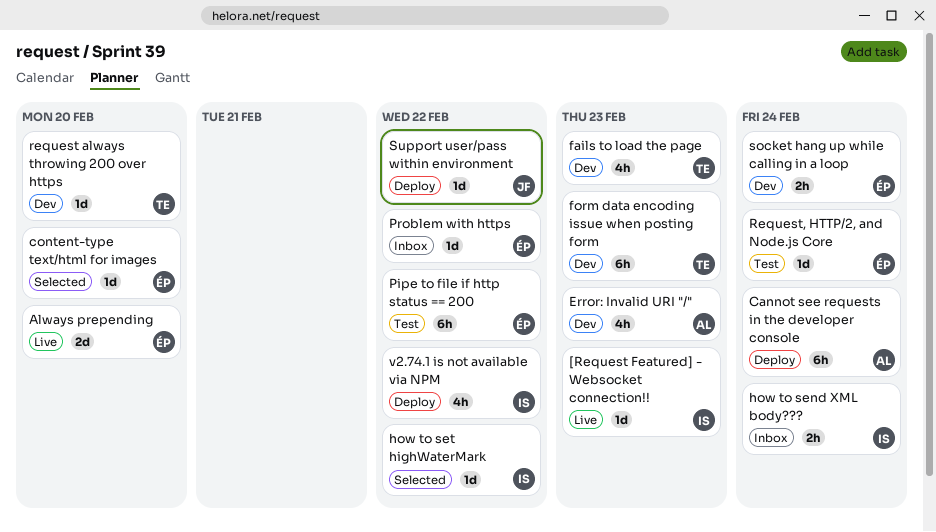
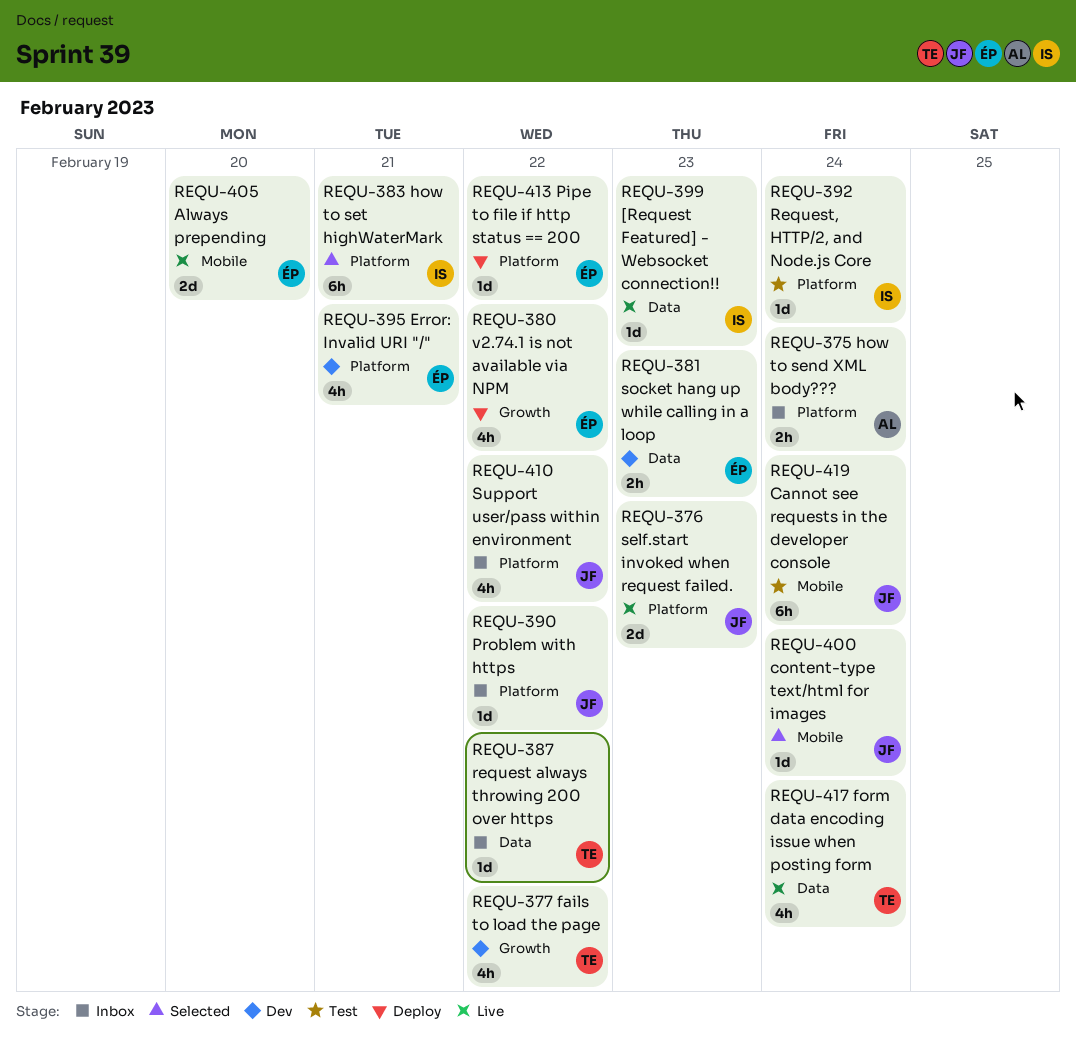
Cannot see requests in the developer console, status: Deploy -> Test
Cannot see requests in the developer console, owner: AL -> JF
content-type text/html for images, owner: ÉP -> JF
content-type text/html for images, due: Feb 20 -> Feb 24
Error: Invalid URI "/", owner: AL -> ÉP
Error: Invalid URI "/", due: Feb 23 -> Feb 21
fails to load the page, due: Feb 23 -> Feb 22
form data encoding issue when posting form, status: Dev -> Live
form data encoding issue when posting form, estimate: 6h -> 4h
form data encoding issue when posting form, due: Feb 23 -> Feb 24
how to send XML body???, owner: IS -> AL
how to set highWaterMark, estimate: 1d -> 6h
how to set highWaterMark, due: Feb 22 -> Feb 21
Pipe to file if http status == 200, status: Test -> Deploy
Pipe to file if http status == 200, estimate: 6h -> 1d
Problem with https, owner: ÉP -> JF
request always throwing 200 over https, status: Dev -> Inbox
request always throwing 200 over https, due: Feb 20 -> Feb 22
Request, HTTP/2, and Node.js Core, owner: ÉP -> IS
self.start invoked when request failed.: none -> present
socket hang up while calling in a loop, due: Feb 24 -> Feb 23
Support user/pass within environment, status: Deploy -> Inbox
Support user/pass within environment, estimate: 1d -> 4h
v2.74.1 is not available via NPM, owner: IS -> ÉP

